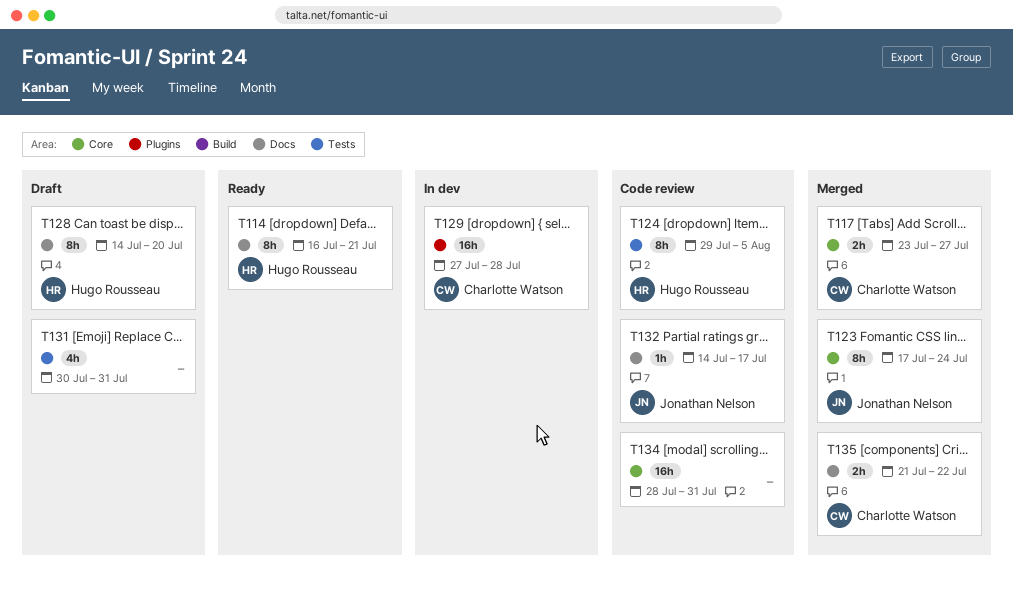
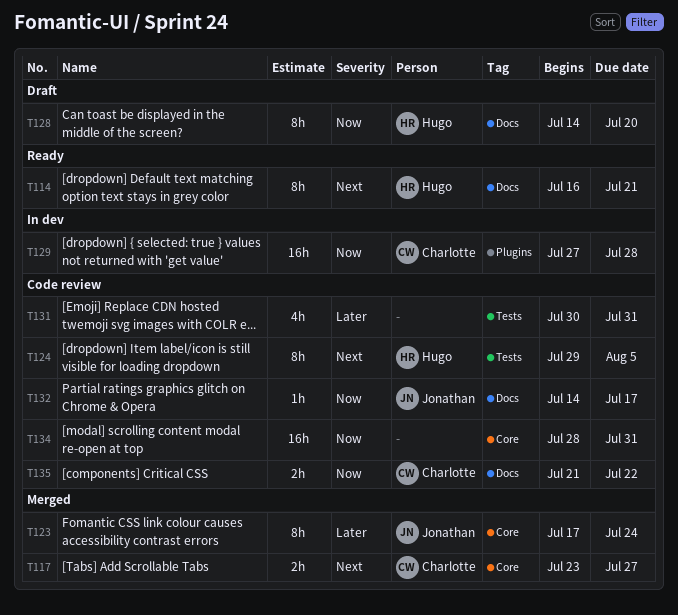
T131, status: Draft -> Code review
T135, status: Merged -> Code review

